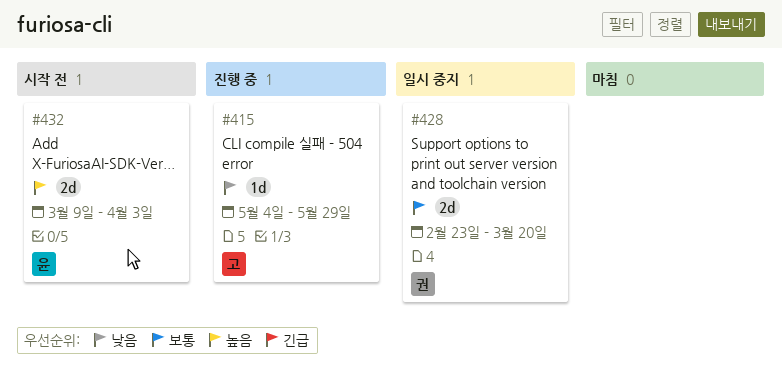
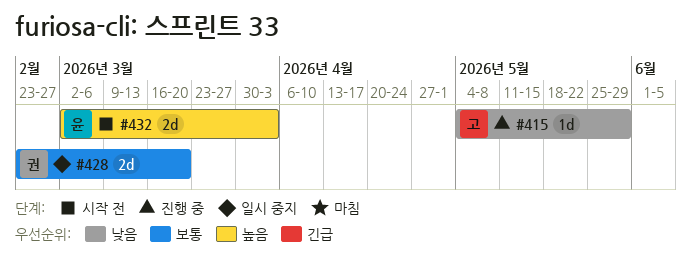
#432, start: Mar 9 -> Mar 2

